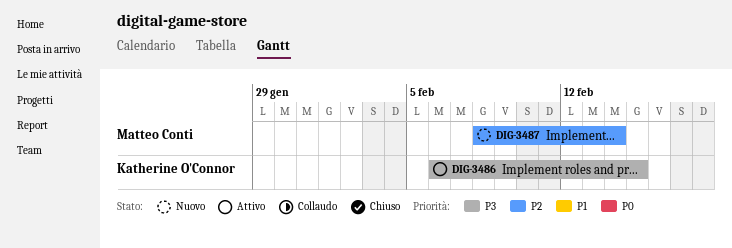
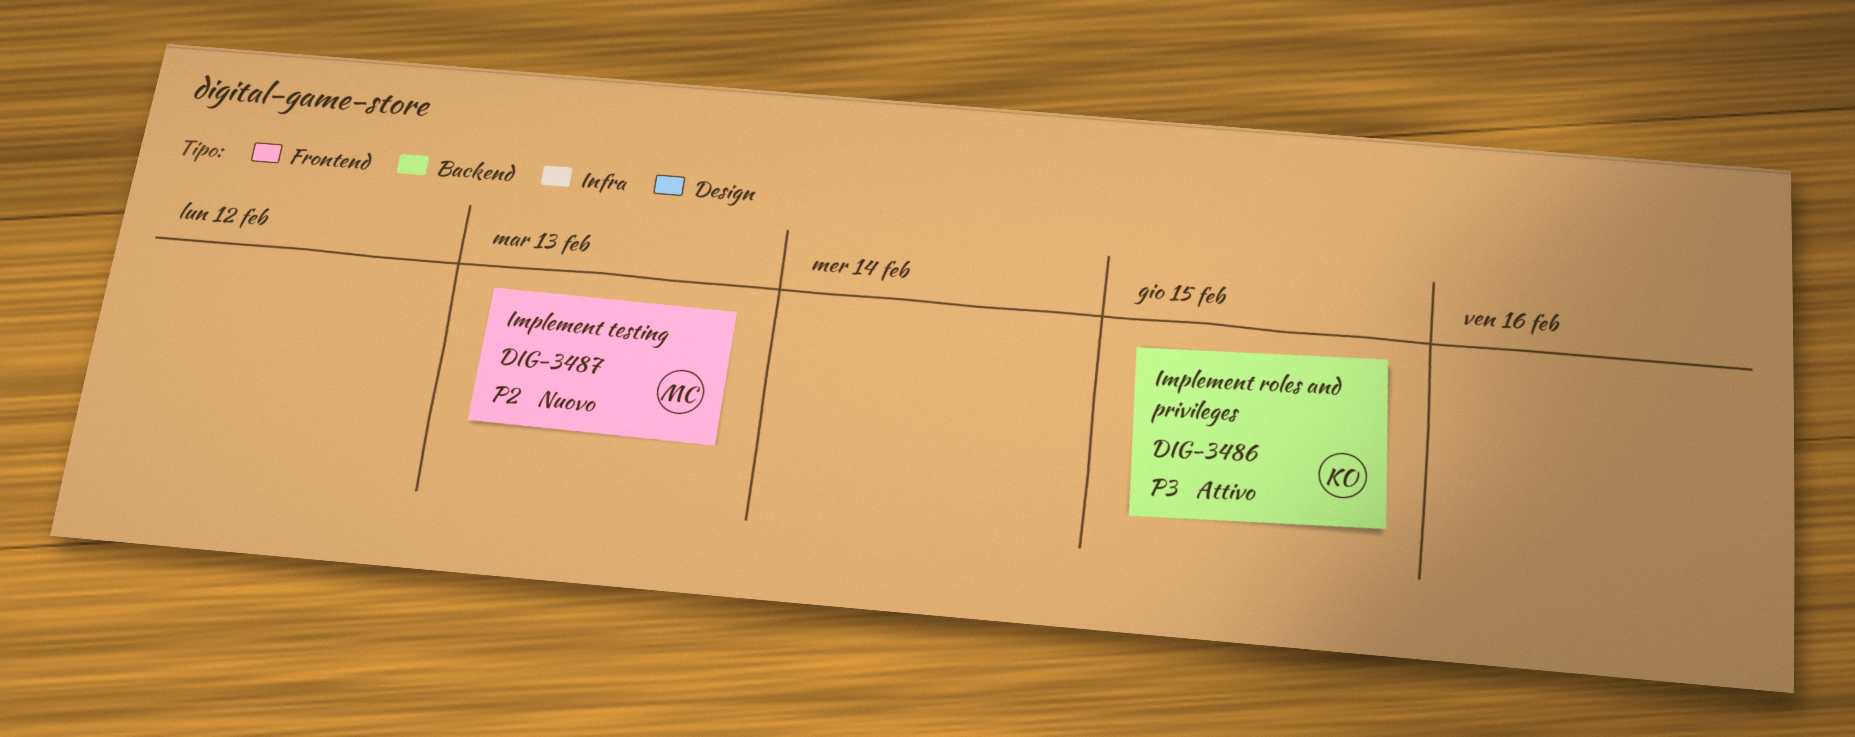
DIG-3487, due: Feb 14 -> Feb 13

